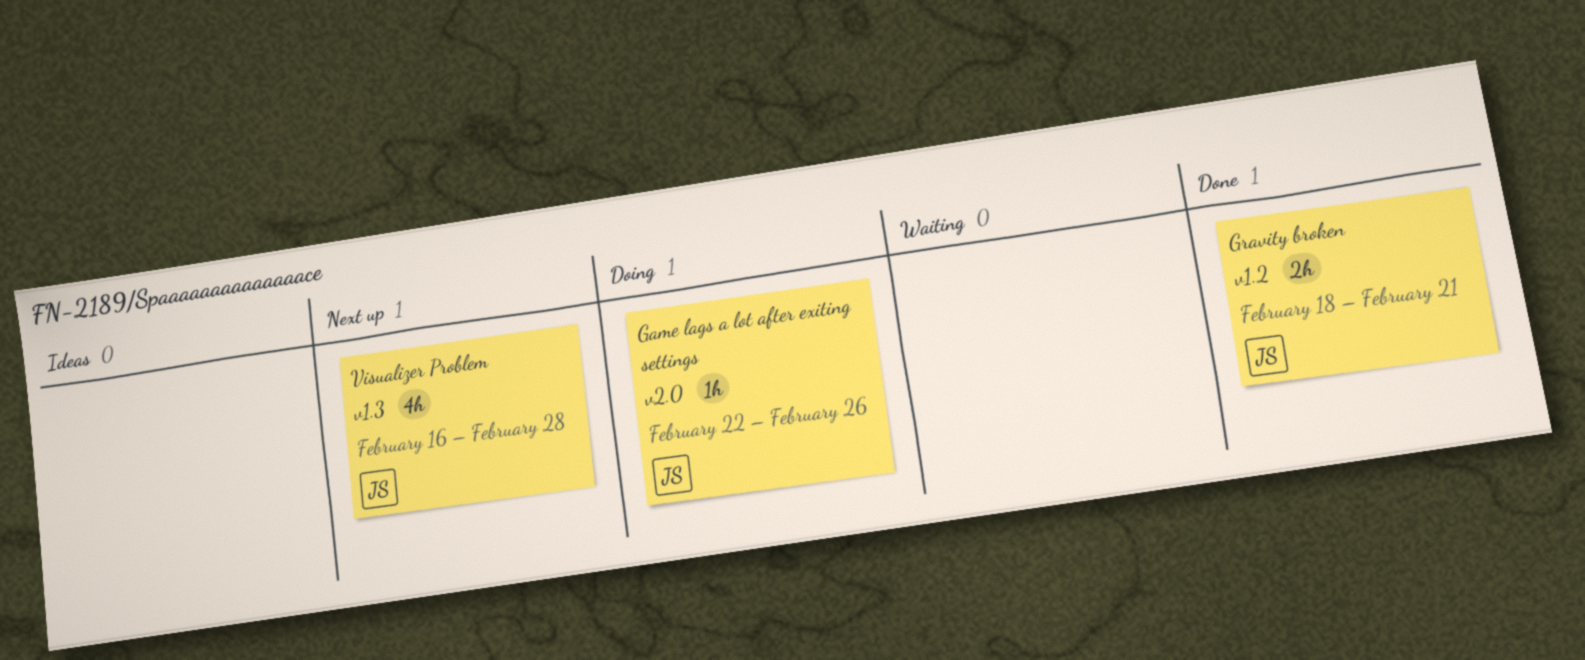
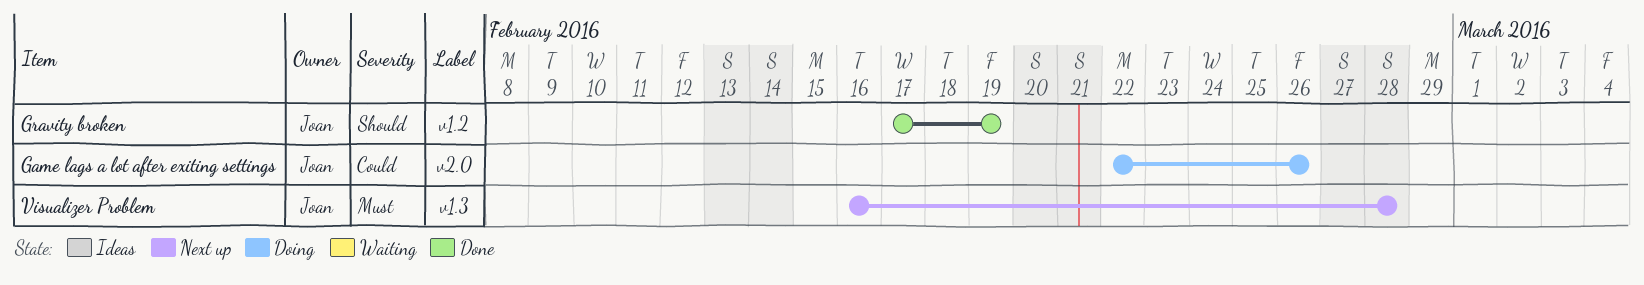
Gravity broken, start: Feb 18 -> Feb 17
Gravity broken, due: Feb 21 -> Feb 19

